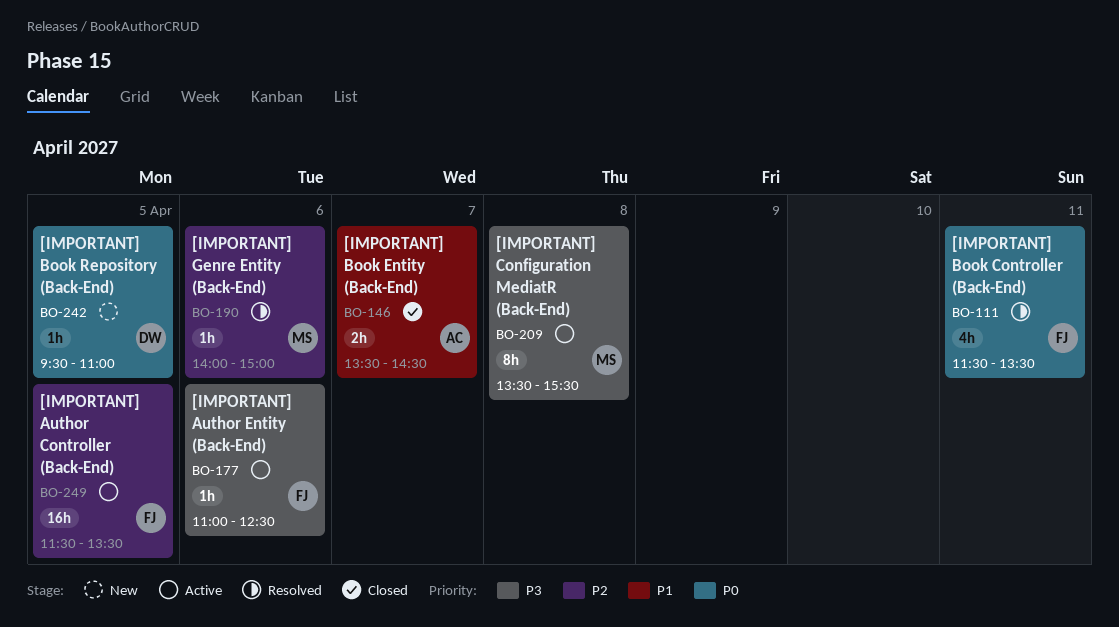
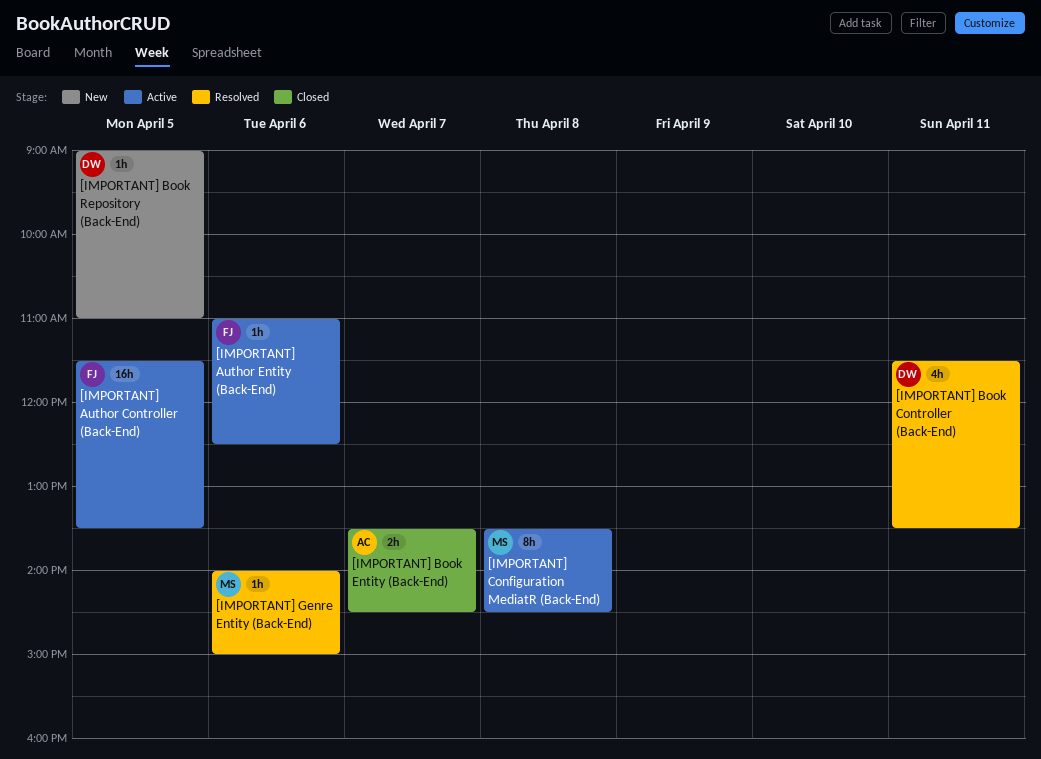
[IMPORTANT] Book Controller (Back-End), owner: FJ -> DW
[IMPORTANT] Book Repository (Back-End), begins: 09:30 -> 09:00
[IMPORTANT] Configuration MediatR (Back-End), ends: 15:30 -> 14:30

